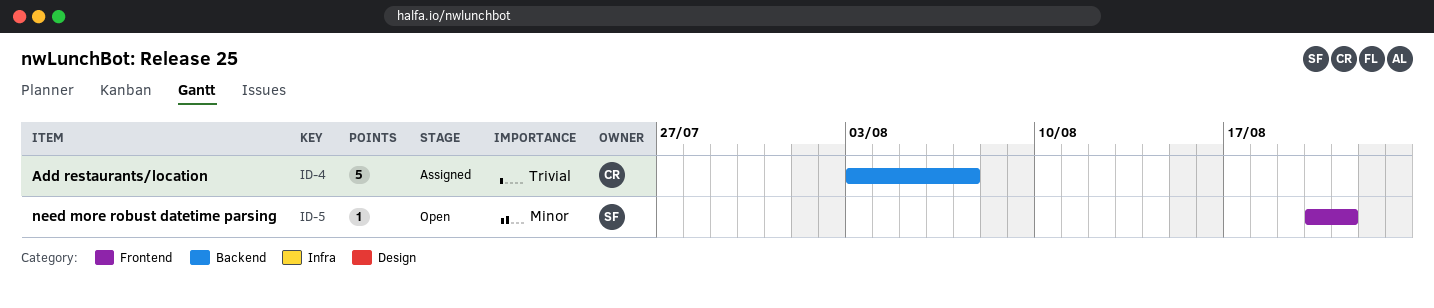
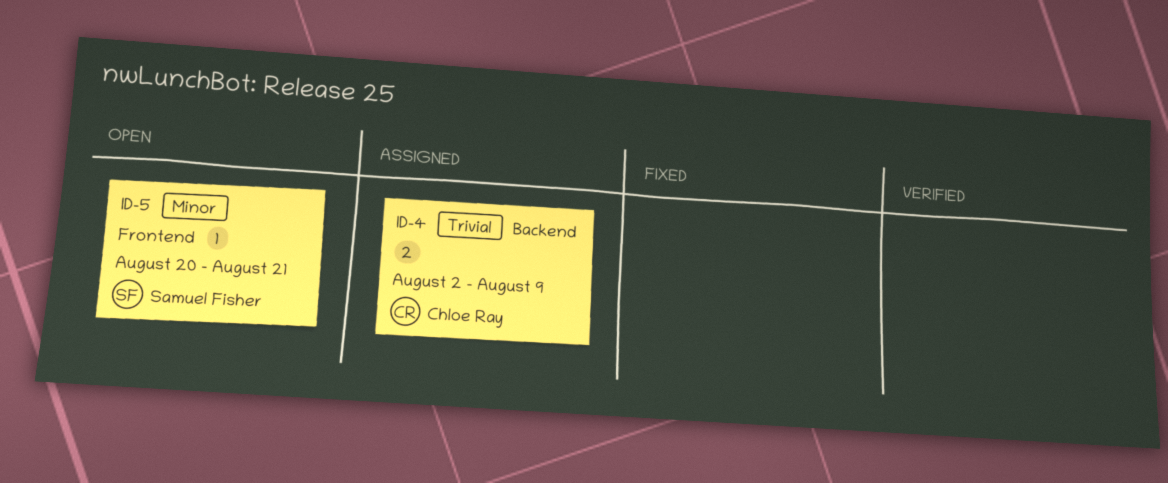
ID-4, estimate: 5 -> 2
ID-4, start: Aug 3 -> Aug 2
ID-4, due: Aug 7 -> Aug 9

